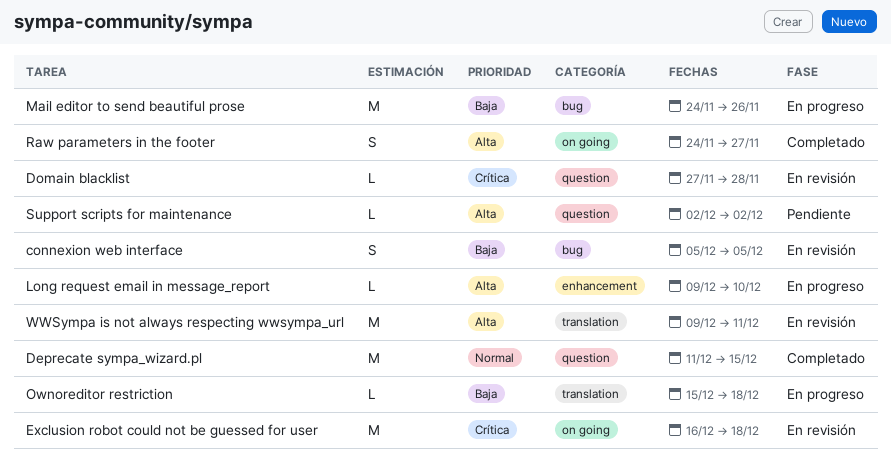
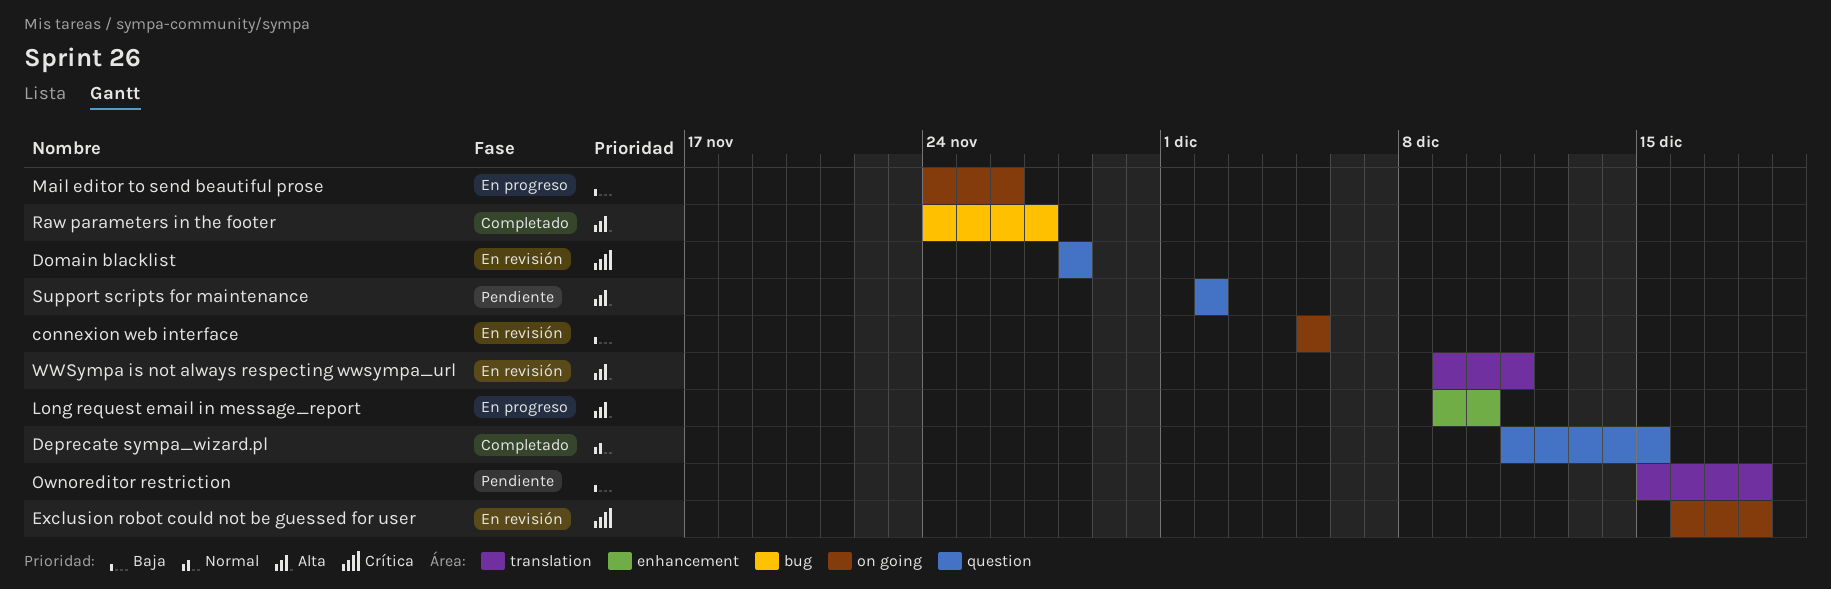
connexion web interface, label: bug -> on going
Domain blacklist, start: Nov 27 -> Nov 28
Mail editor to send beautiful prose, label: bug -> on going
Ownoreditor restriction, status: En progreso -> Pendiente
Raw parameters in the footer, label: on going -> bug

